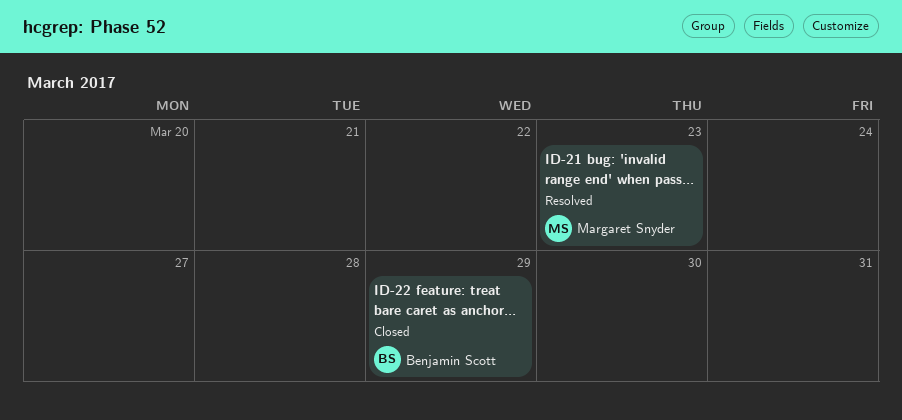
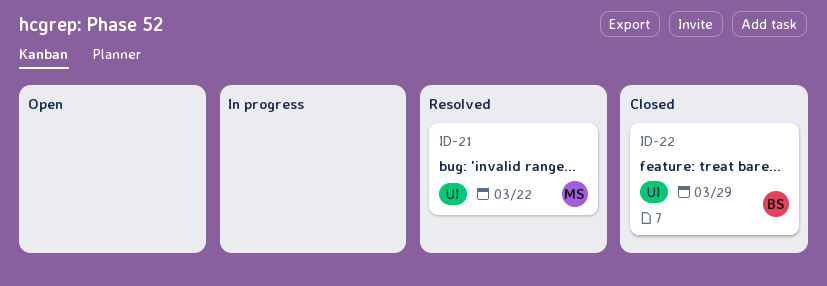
ID-21, due: Mar 23 -> Mar 22

